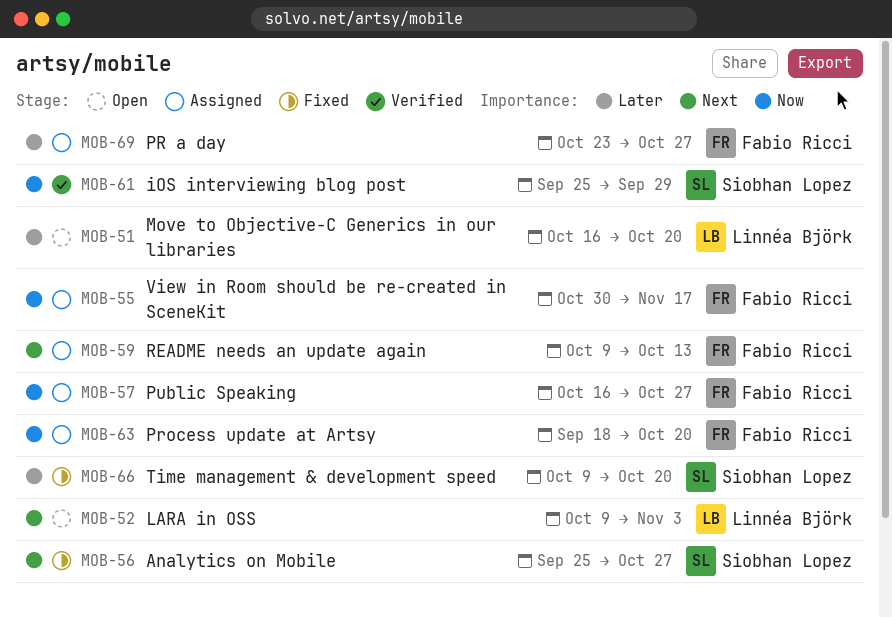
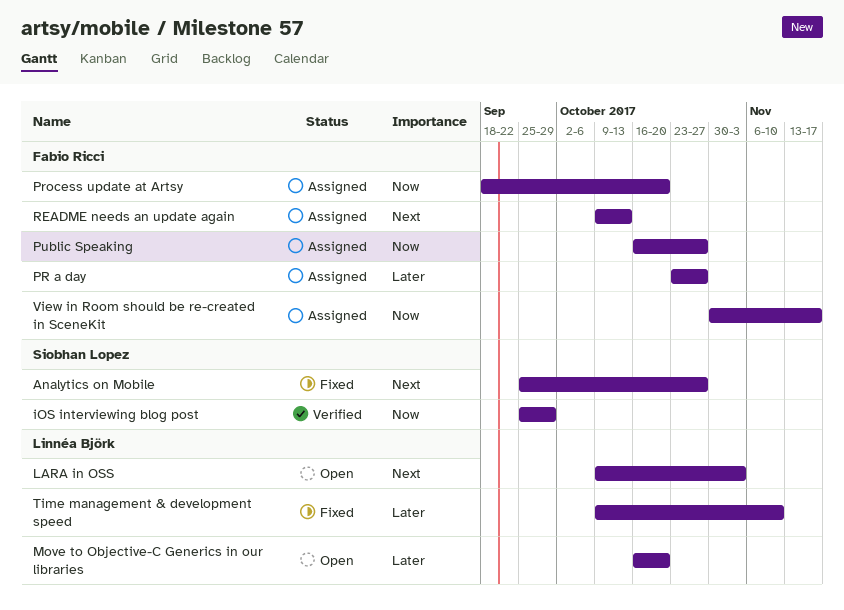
Time management & development speed, owner: Siobhan Lopez -> Linnéa Björk
Time management & development speed, due: Oct 20 -> Nov 10

